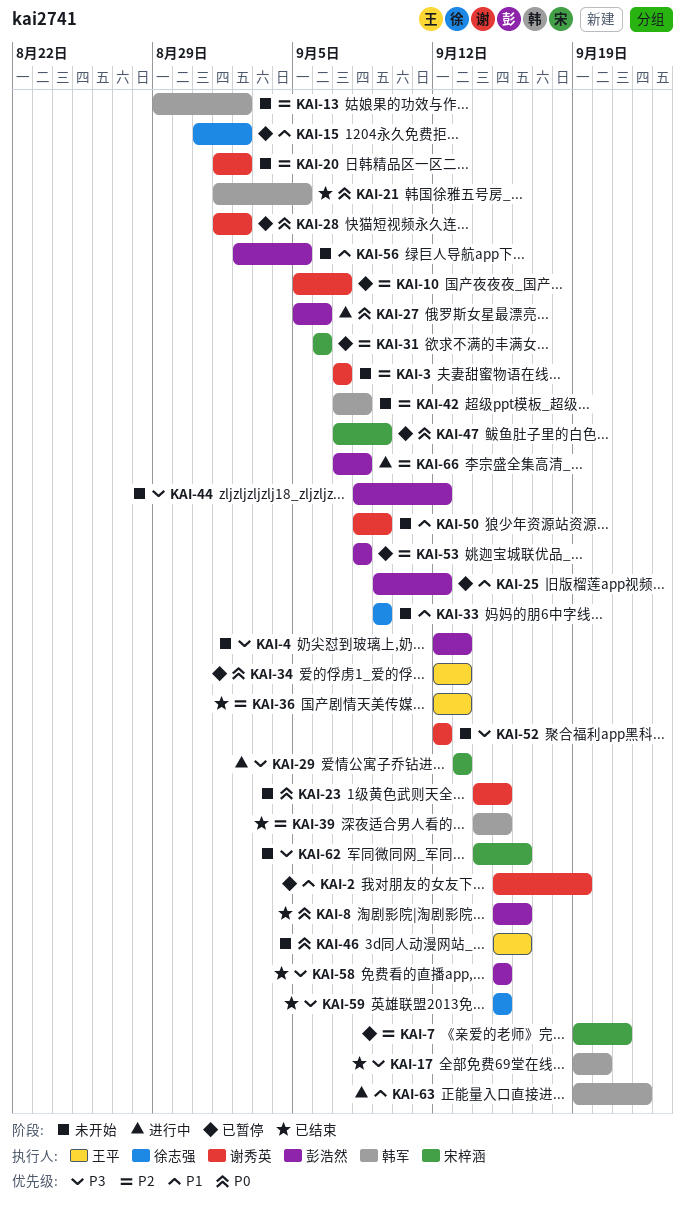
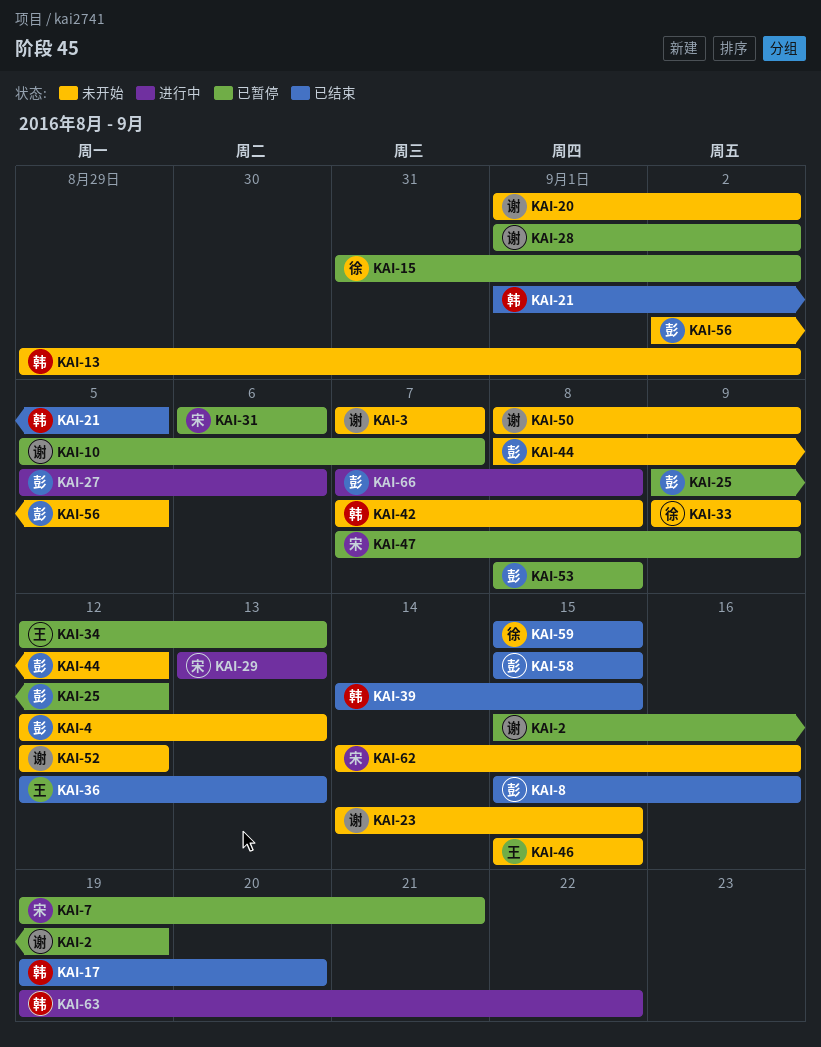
KAI-46, due: Sep 16 -> Sep 15

